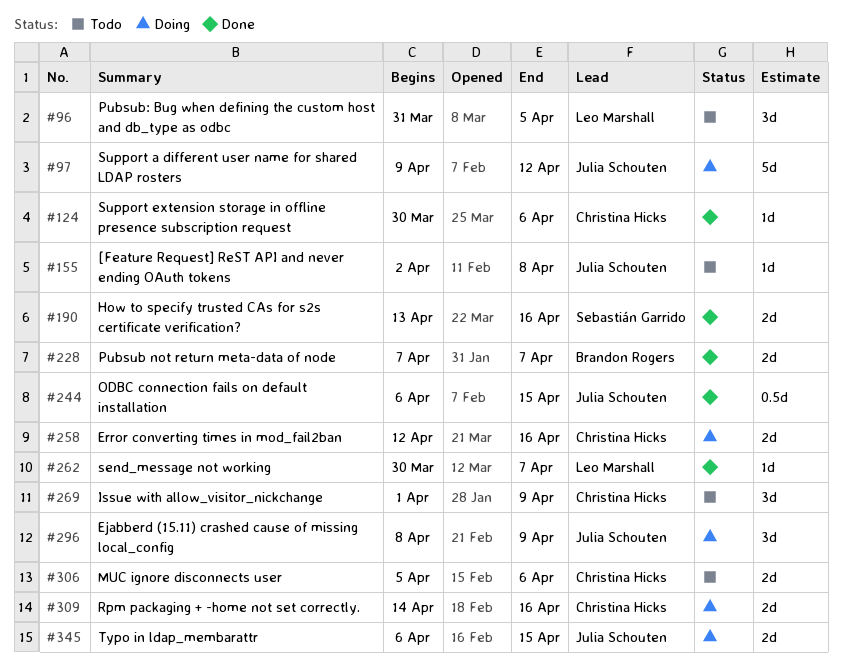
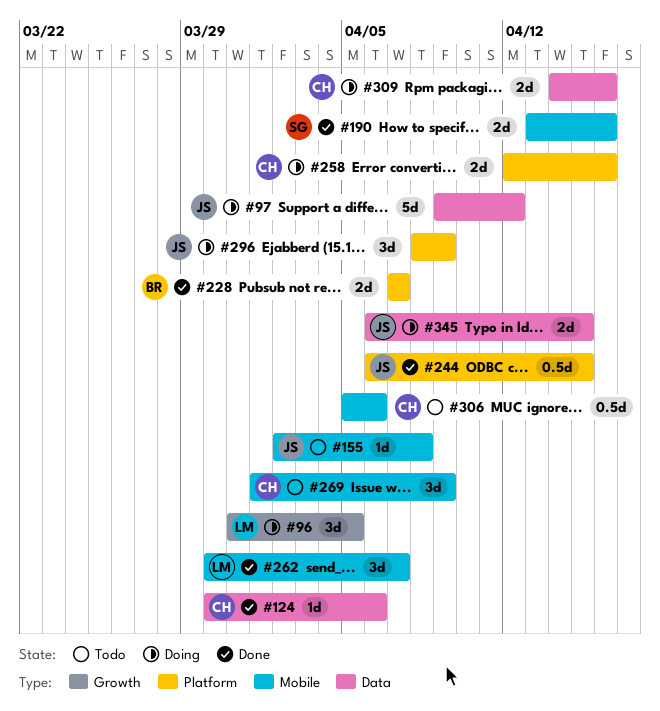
#96, status: Todo -> Doing
#262, estimate: 1d -> 3d
#306, estimate: 2d -> 0.5d

